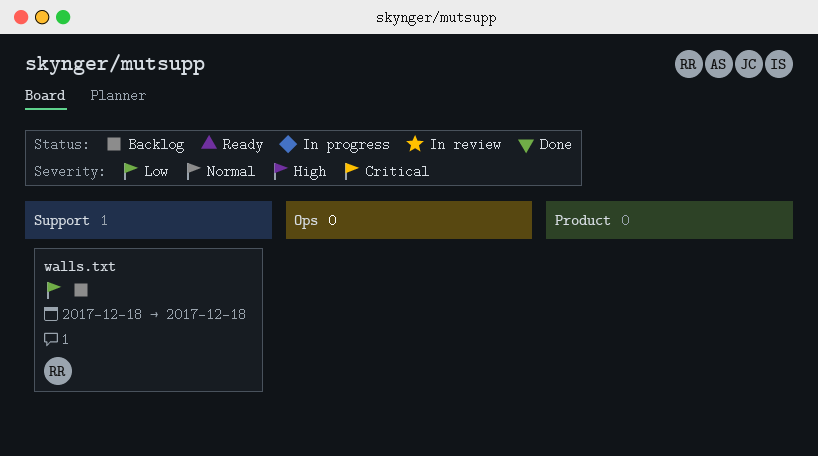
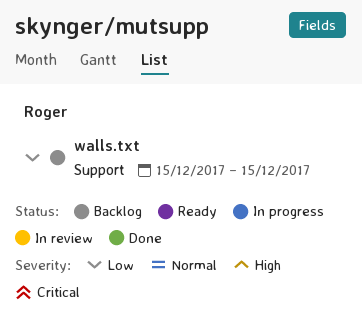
walls.txt, start: Dec 18 -> Dec 15
walls.txt, due: Dec 18 -> Dec 15

